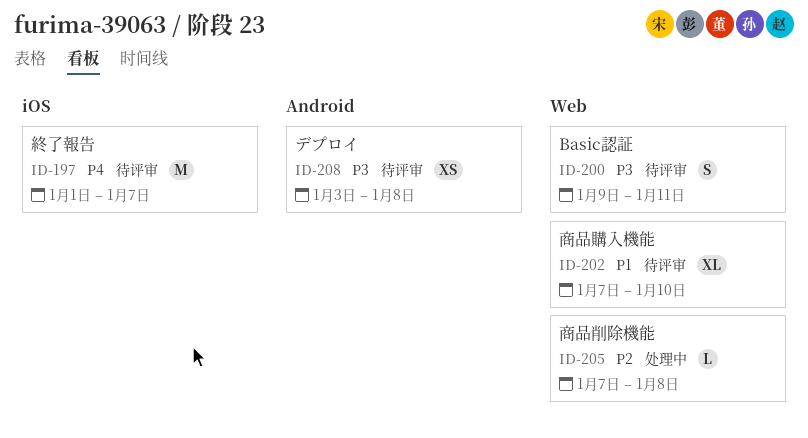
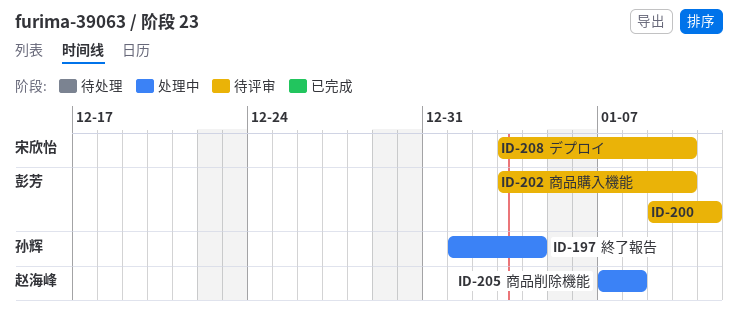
ID-197, status: 待评审 -> 处理中
ID-197, due: Jan 7 -> Jan 4
ID-202, start: Jan 7 -> Jan 3
ID-208, due: Jan 8 -> Jan 10

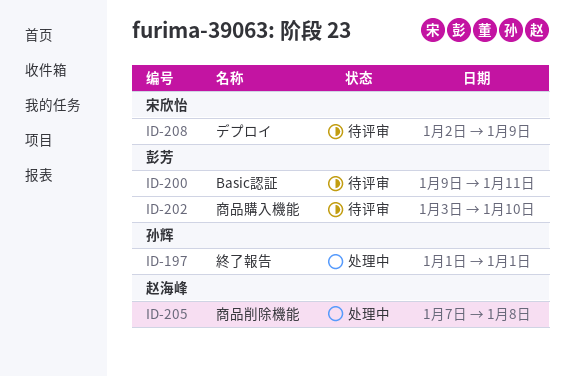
ID-197, due: Jan 4 -> Jan 1
ID-208, start: Jan 3 -> Jan 2
ID-208, due: Jan 10 -> Jan 9

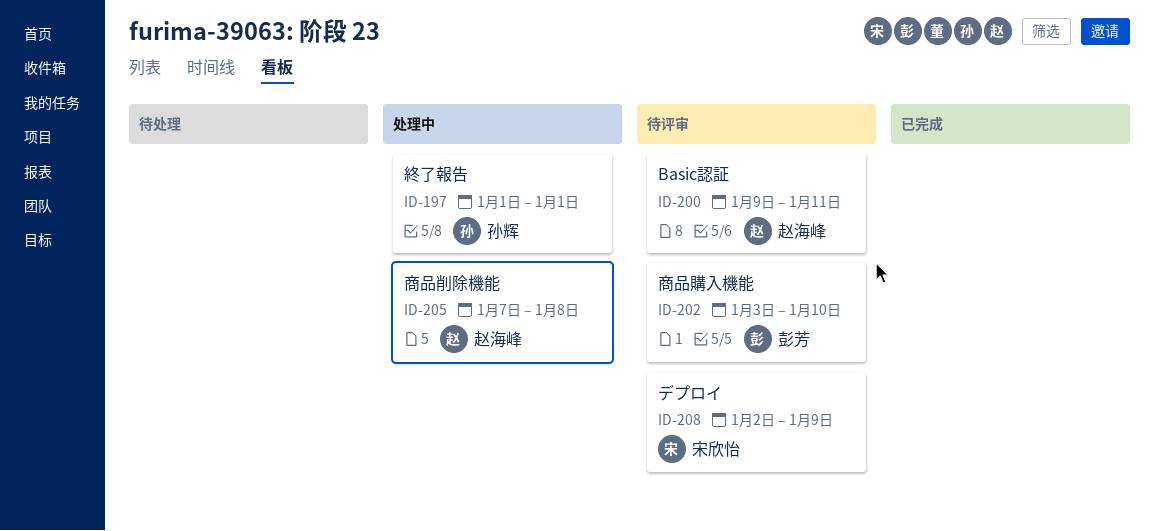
ID-200, owner: 彭芳 -> 赵海峰

